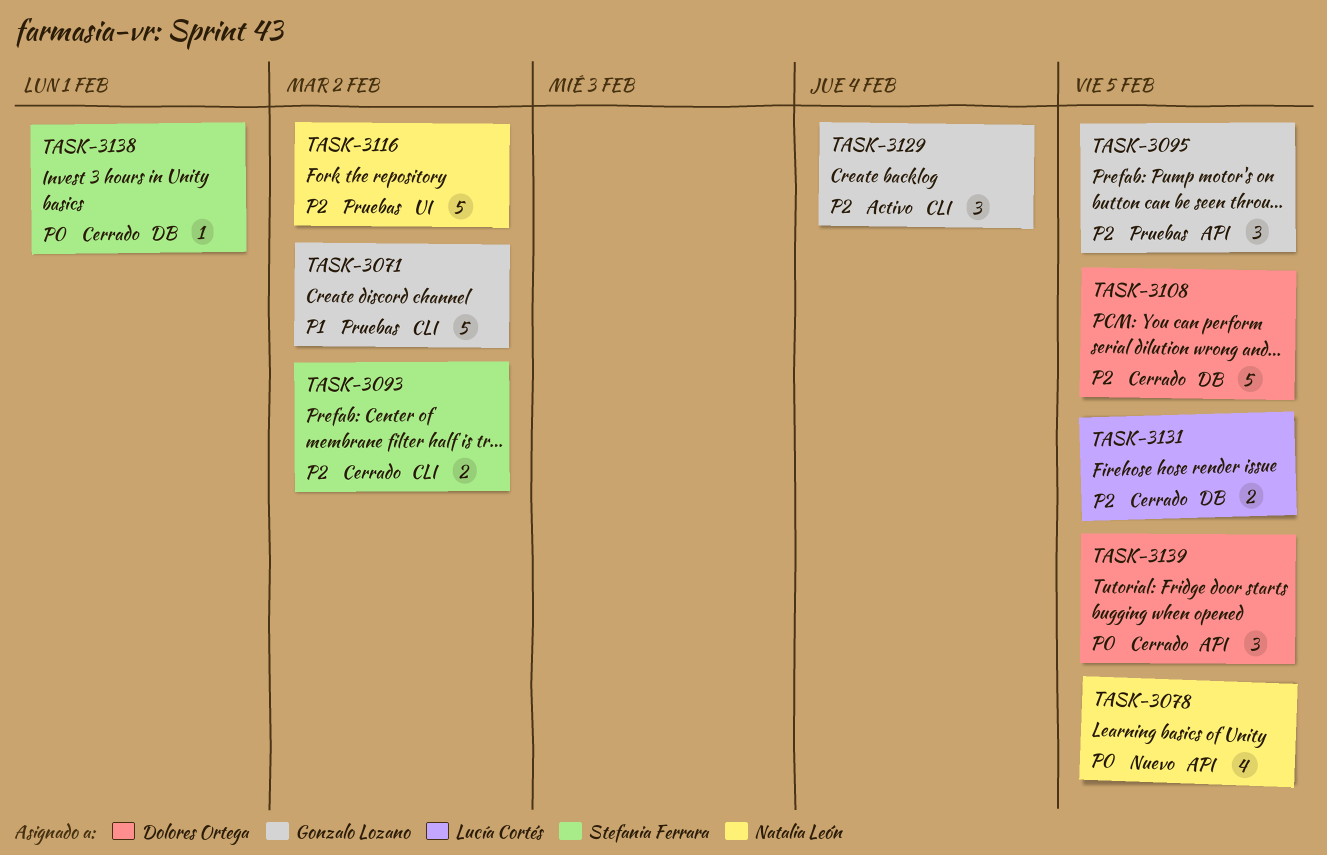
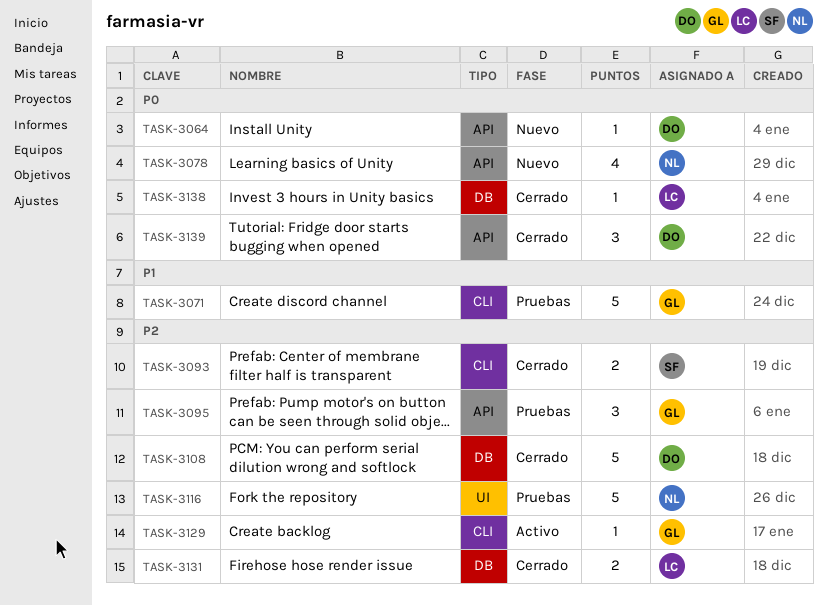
TASK-3064: none -> present
TASK-3129, estimate: 3 -> 1
TASK-3138, owner: Stefania Ferrara -> Lucía Cortés

